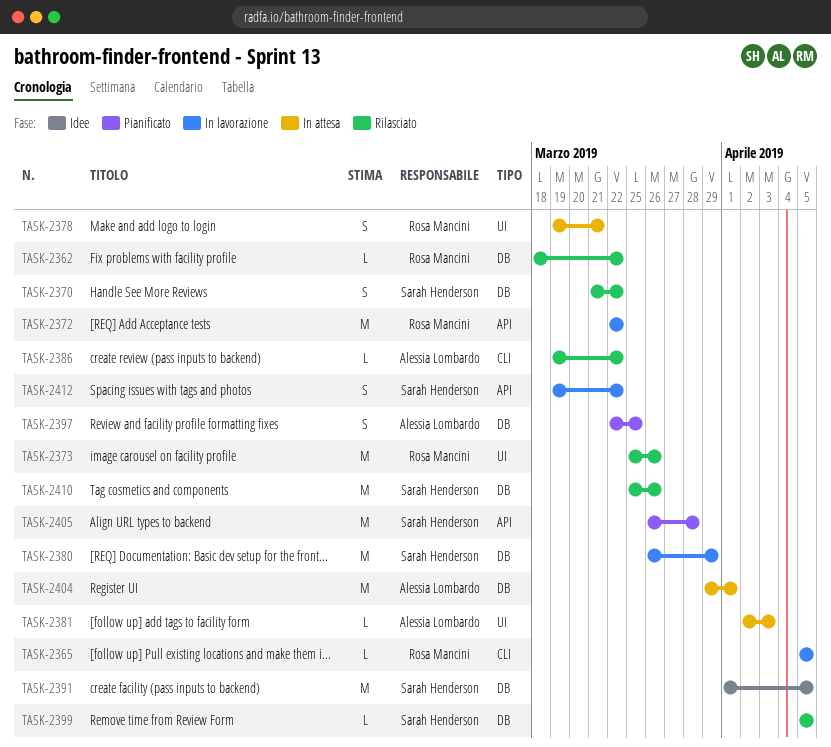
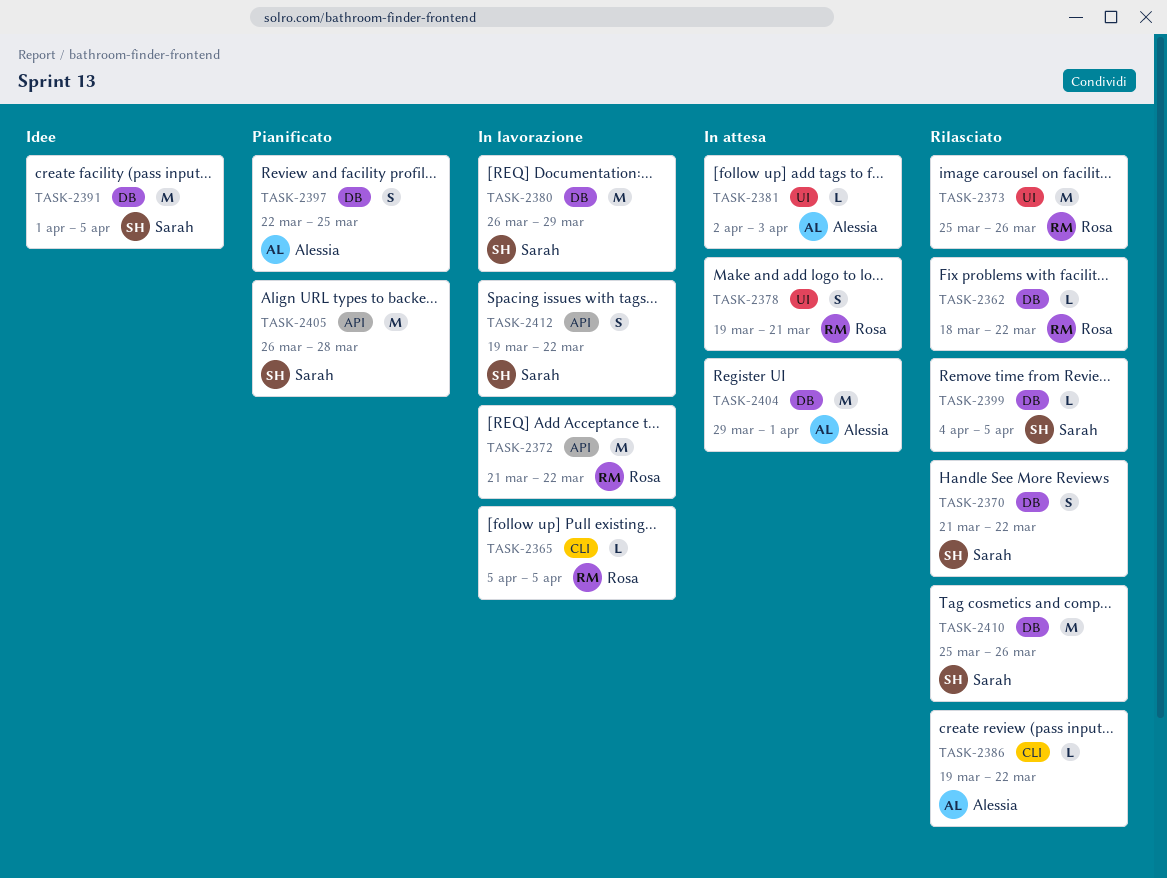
TASK-2372, start: Mar 22 -> Mar 21
TASK-2399, start: Apr 5 -> Apr 4

